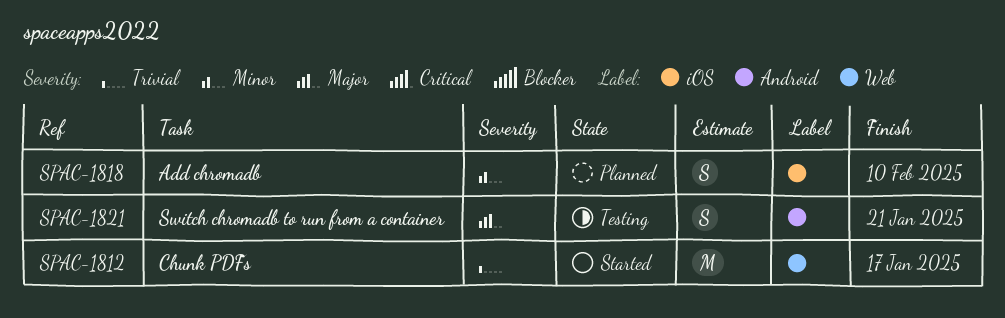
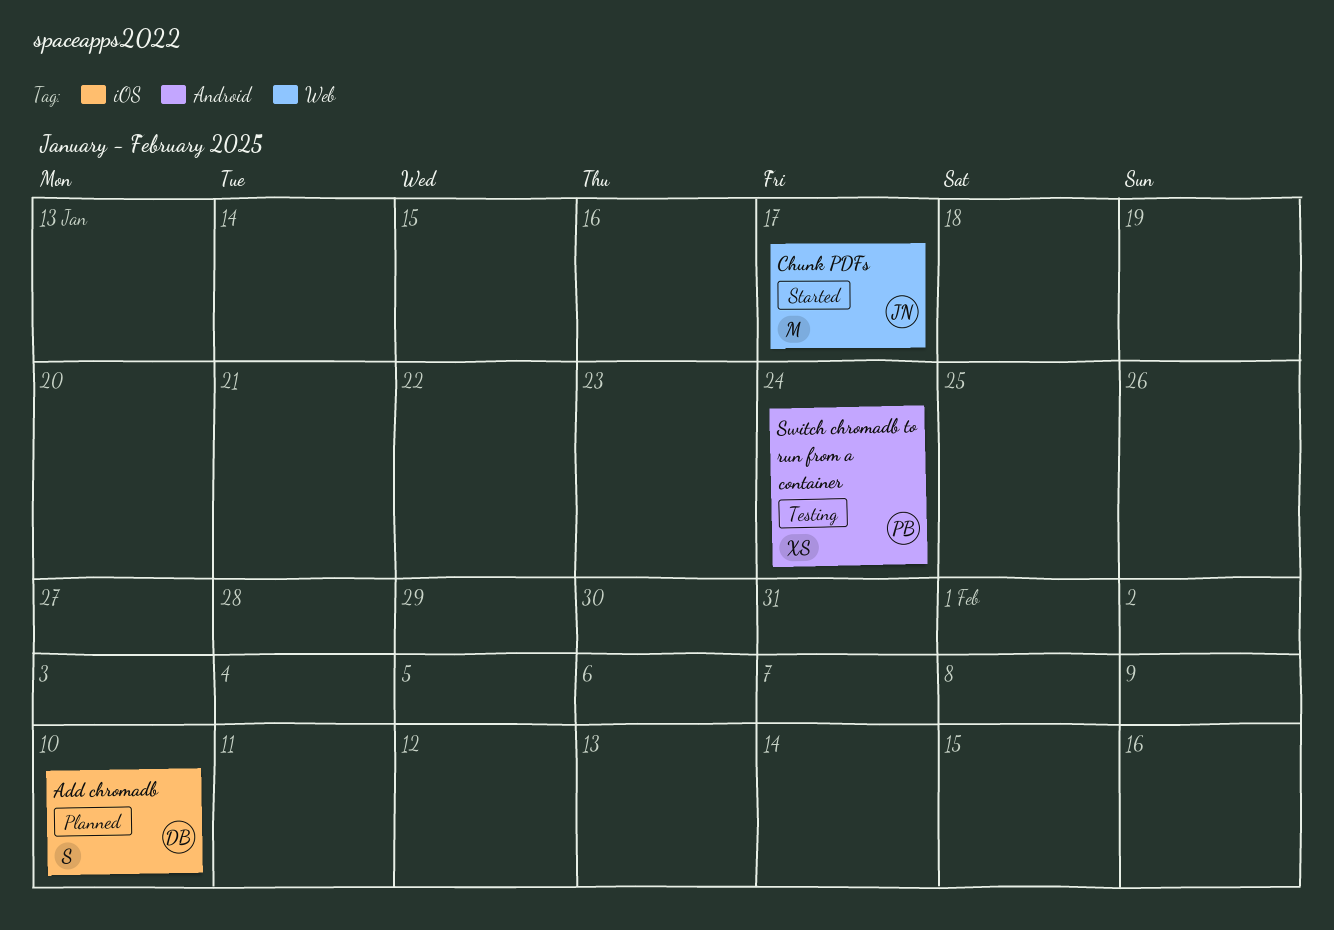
Switch chromadb to run from a container, estimate: S -> XS
Switch chromadb to run from a container, due: Jan 21 -> Jan 24

